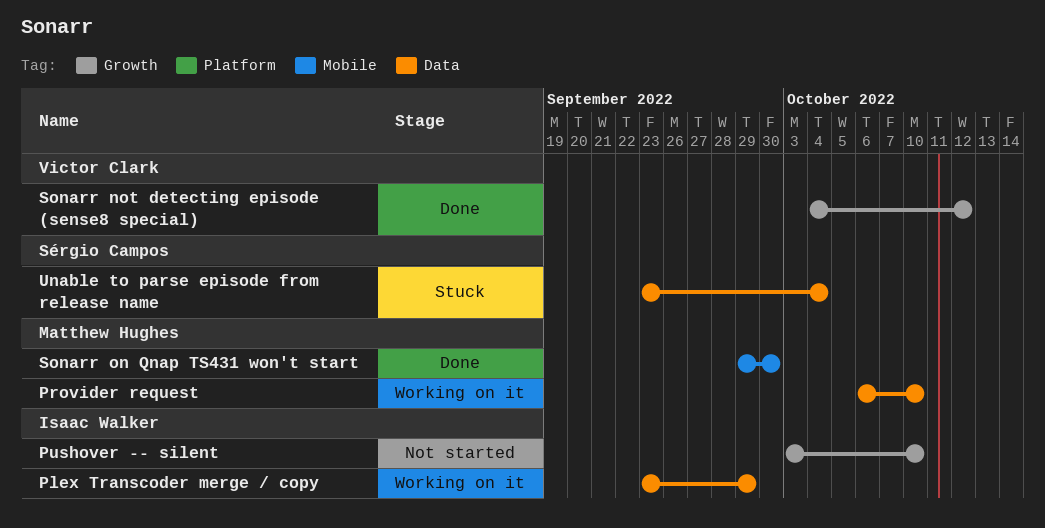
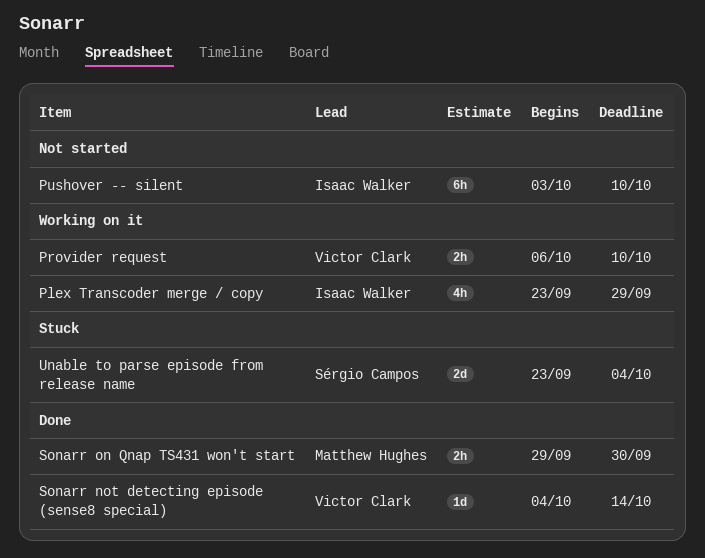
Provider request, owner: Matthew Hughes -> Victor Clark
Sonarr not detecting episode (sense8 special), due: Oct 12 -> Oct 14

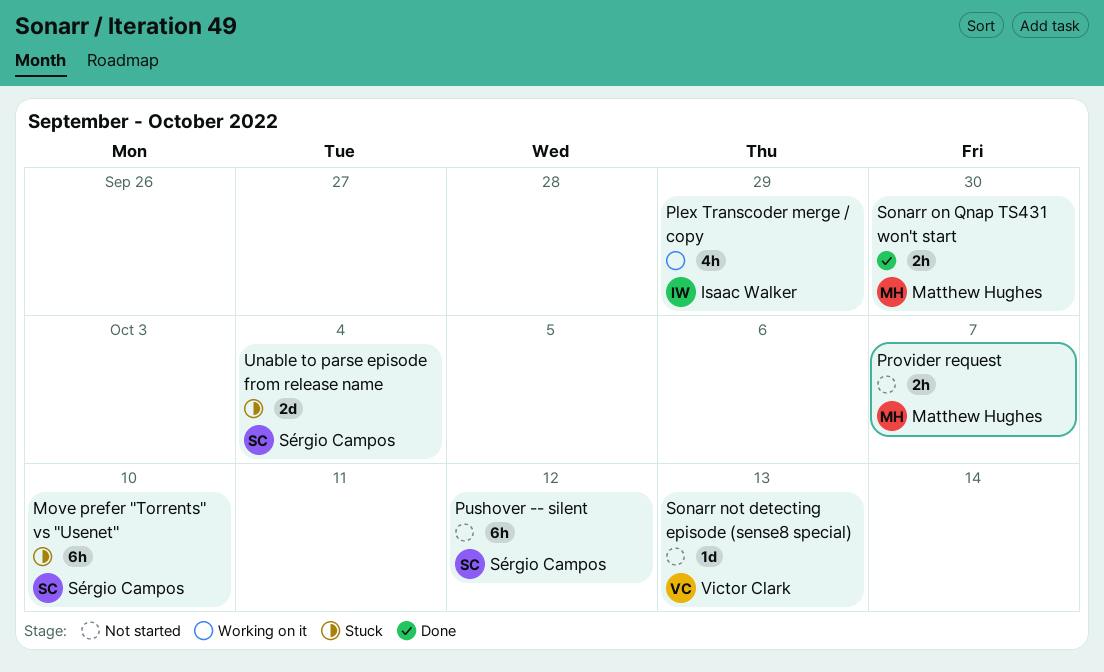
Move prefer "Torrents" vs "Usenet": none -> present
Provider request, status: Working on it -> Not started
Provider request, owner: Victor Clark -> Matthew Hughes
Provider request, due: Oct 10 -> Oct 7
Pushover -- silent, owner: Isaac Walker -> Sérgio Campos
Pushover -- silent, due: Oct 10 -> Oct 12
Sonarr not detecting episode (sense8 special), status: Done -> Not started
Sonarr not detecting episode (sense8 special), due: Oct 14 -> Oct 13

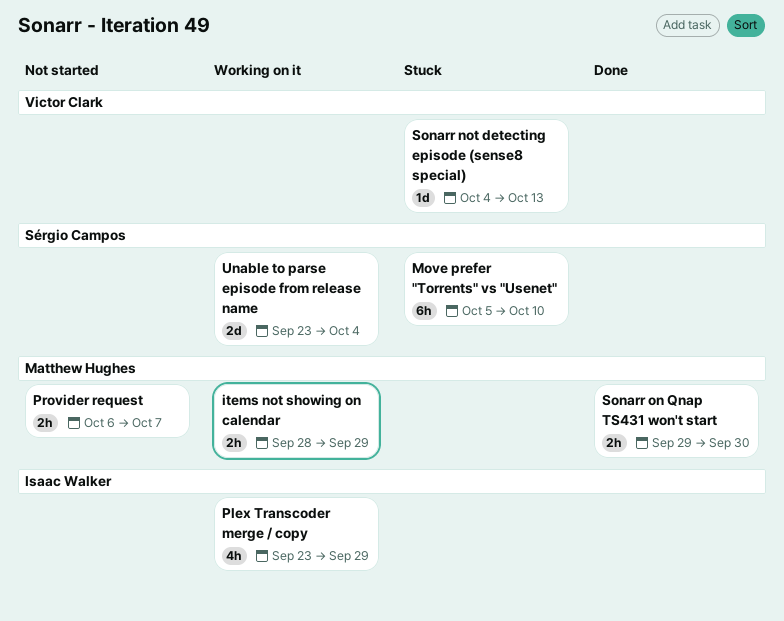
items not showing on calendar: none -> present
Pushover -- silent: present -> none
Sonarr not detecting episode (sense8 special), status: Not started -> Stuck
Unable to parse episode from release name, status: Stuck -> Working on it

